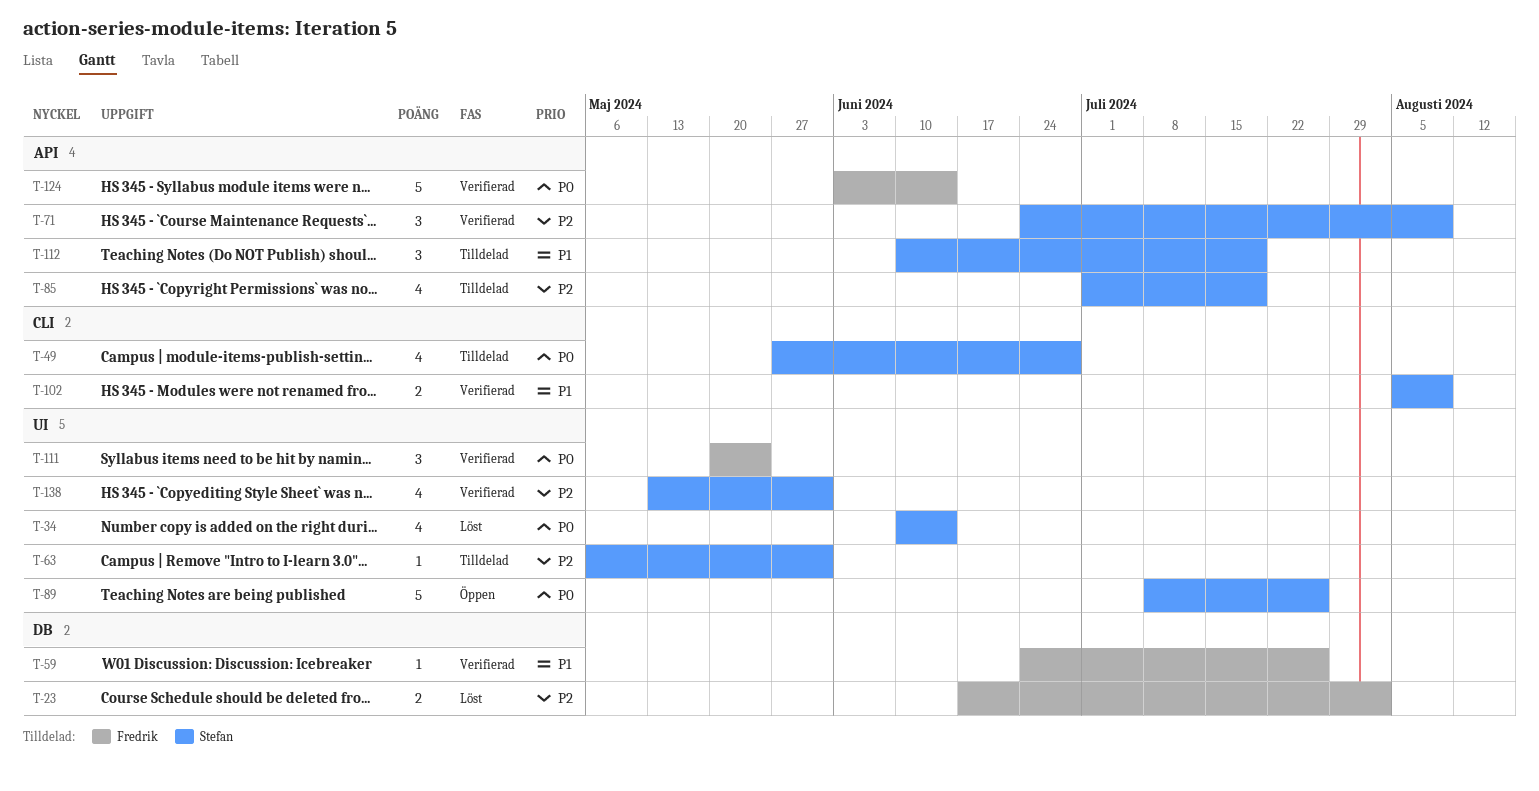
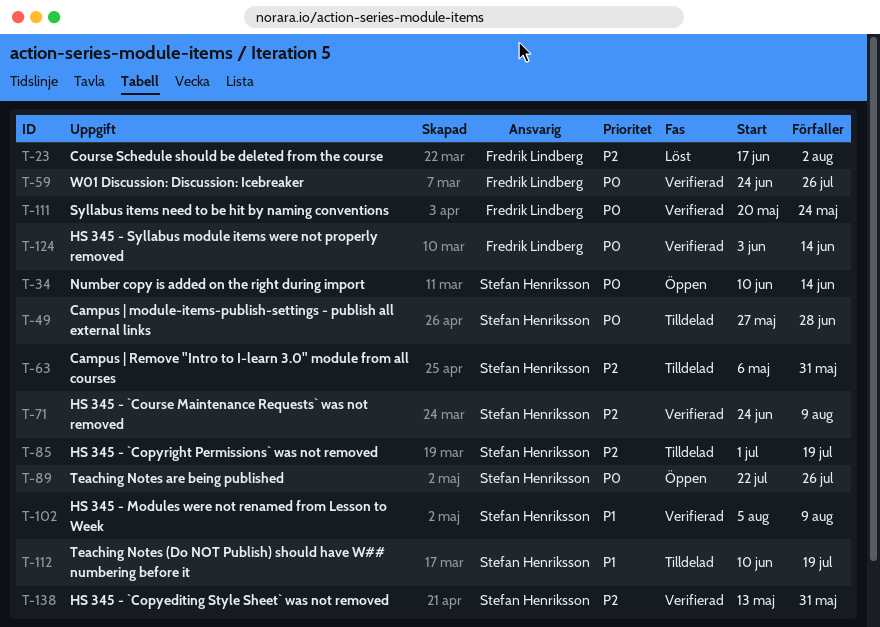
T-34, status: Löst -> Öppen
T-59, priority: P1 -> P0
T-89, start: Jul 8 -> Jul 22

